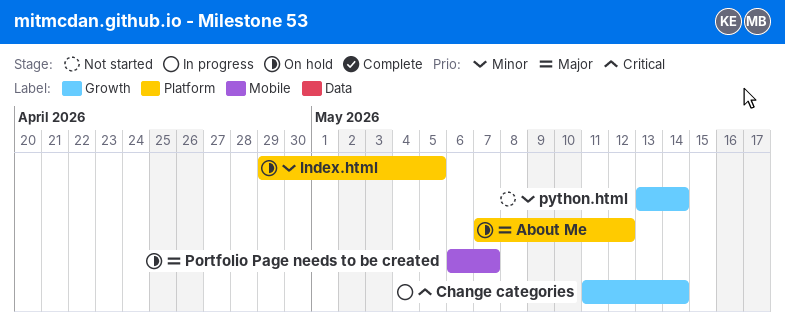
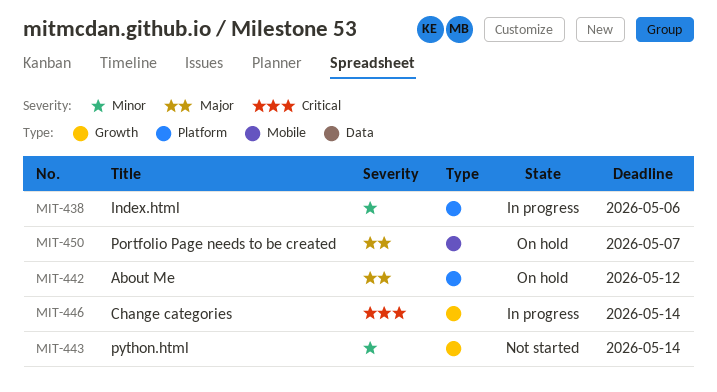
Index.html, status: On hold -> In progress
Index.html, due: May 5 -> May 6

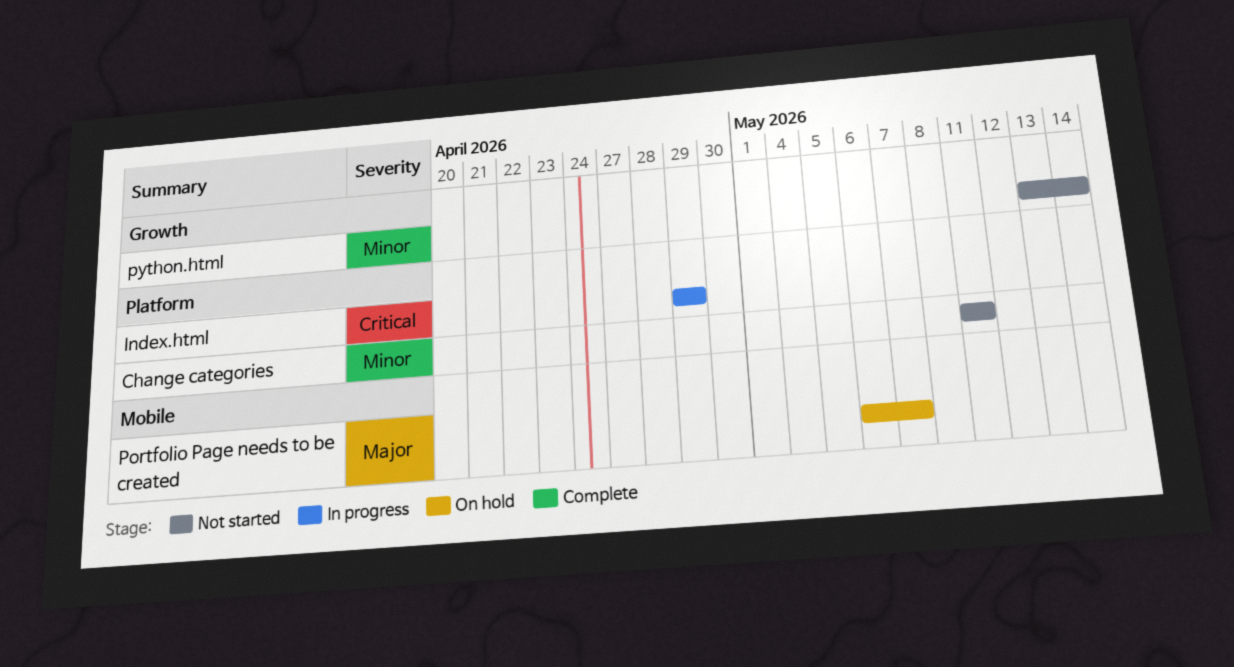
About Me: present -> none
Change categories, status: In progress -> Not started
Change categories, priority: Critical -> Minor
Change categories, label: Growth -> Platform
Change categories, due: May 14 -> May 11
Index.html, priority: Minor -> Critical
Index.html, due: May 6 -> Apr 29

